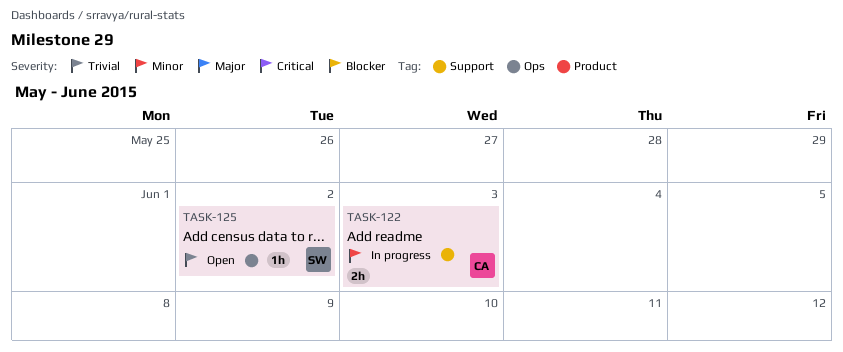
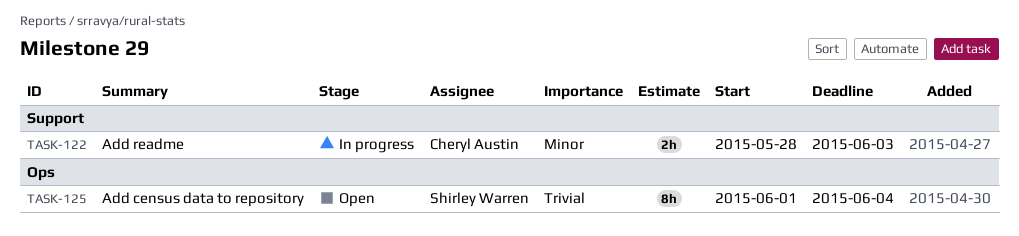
TASK-125, estimate: 1h -> 8h
TASK-125, due: Jun 2 -> Jun 4

